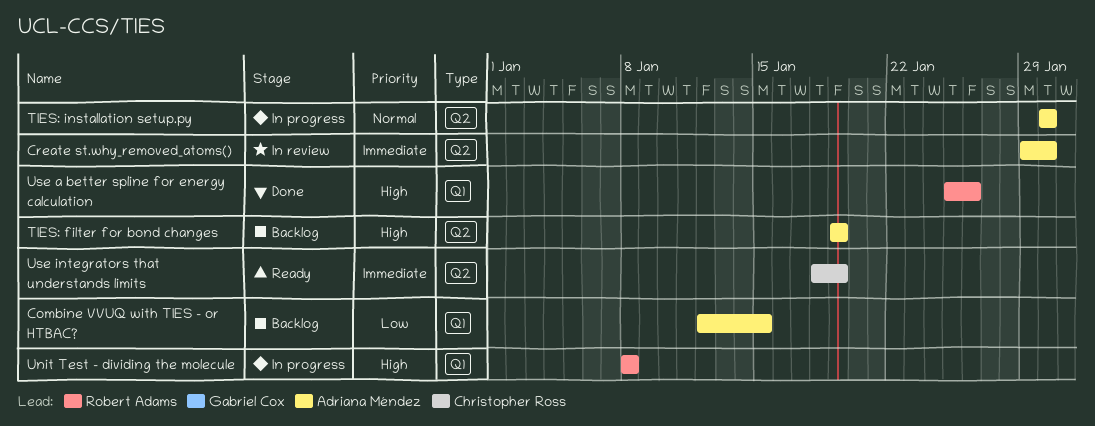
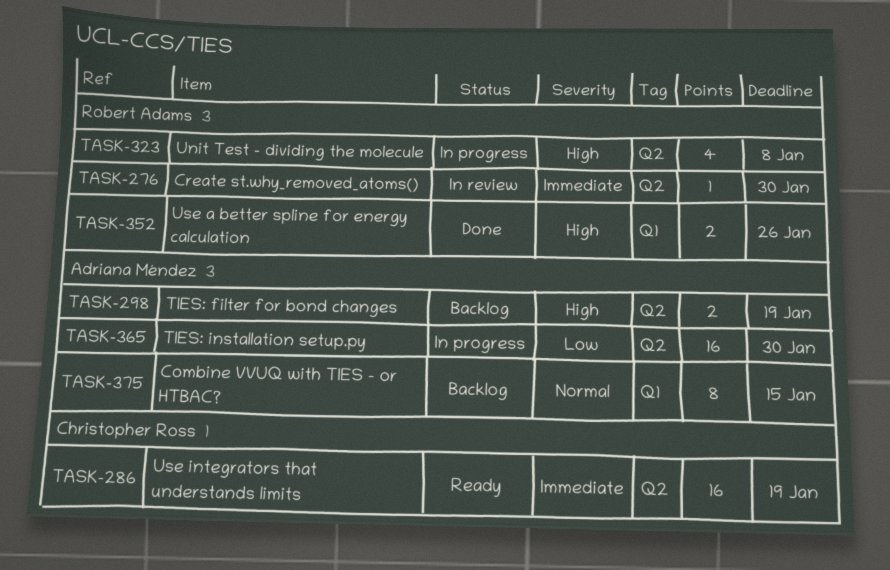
Combine VVUQ with TIES - or HTBAC?, priority: Low -> Normal
Create st.why_removed_atoms(), owner: Adriana Méndez -> Robert Adams
TIES: installation setup.py, priority: Normal -> Low
Unit Test - dividing the molecule, label: Q1 -> Q2

